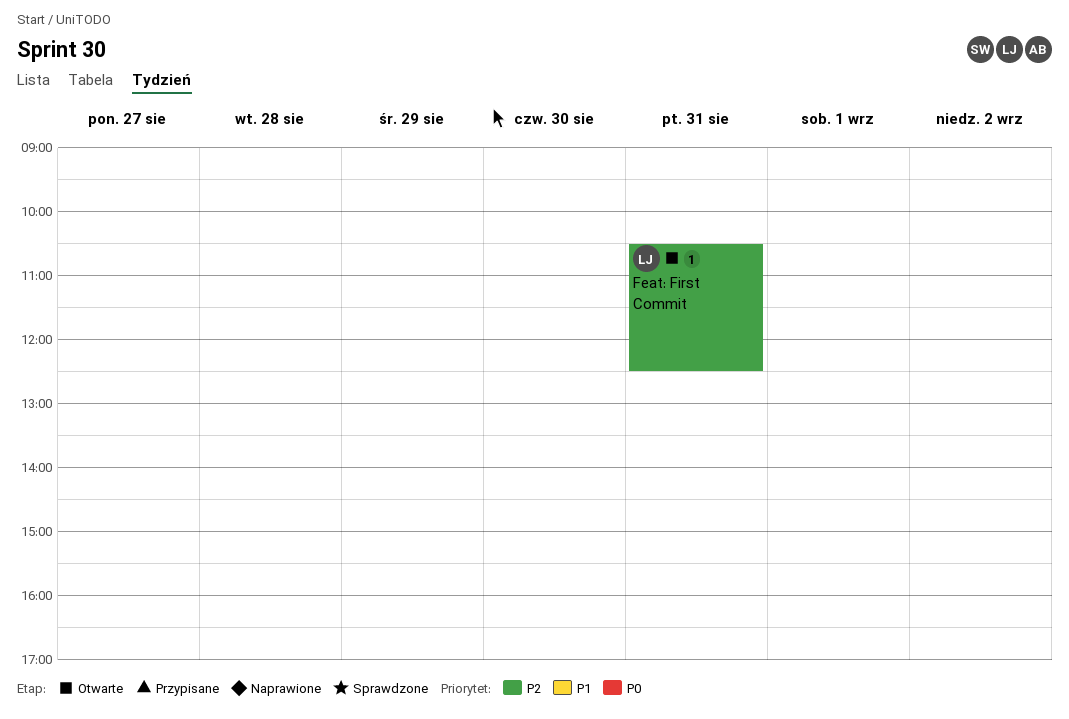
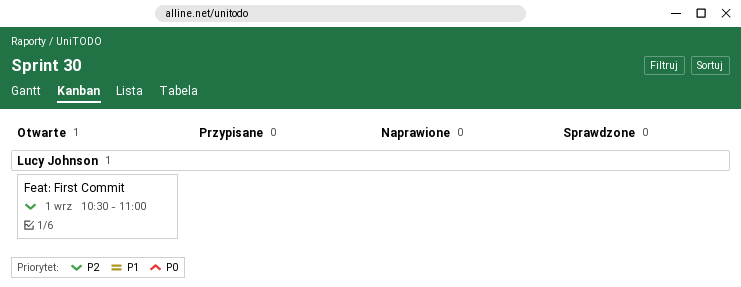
Feat: First Commit, day: Aug 31 -> Sep 1
Feat: First Commit, ends: 12:30 -> 11:00

